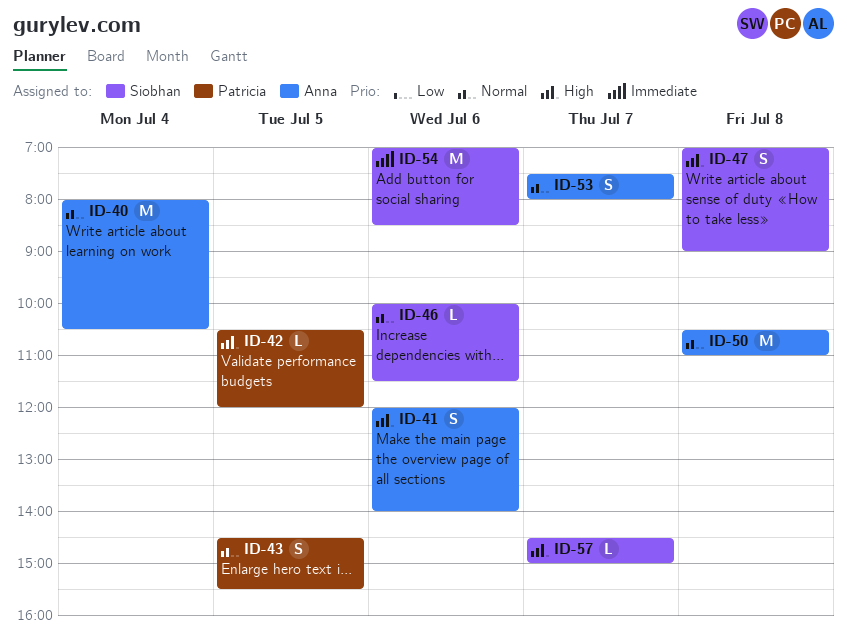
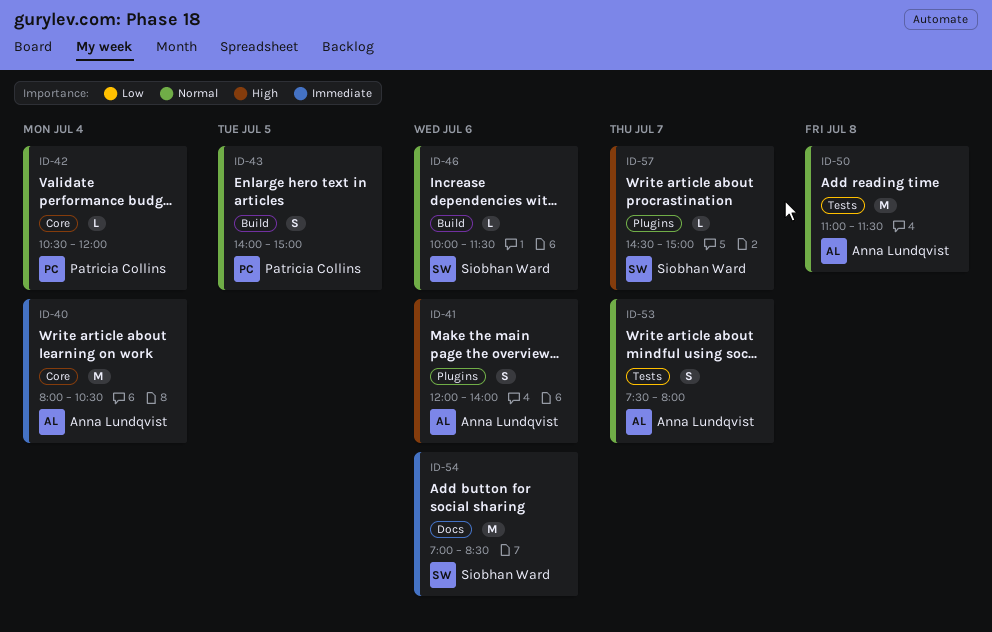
ID-40, priority: Normal -> Immediate
ID-42, priority: High -> Normal
ID-42, day: Jul 5 -> Jul 4
ID-43, begins: 14:30 -> 14:00
ID-43, ends: 15:30 -> 15:00
ID-47: present -> none
ID-50, begins: 10:30 -> 11:00
ID-50, ends: 11:00 -> 11:30

